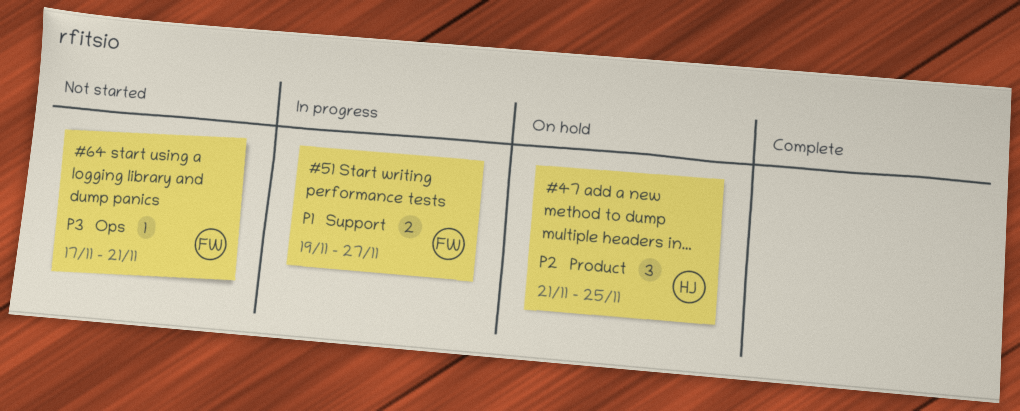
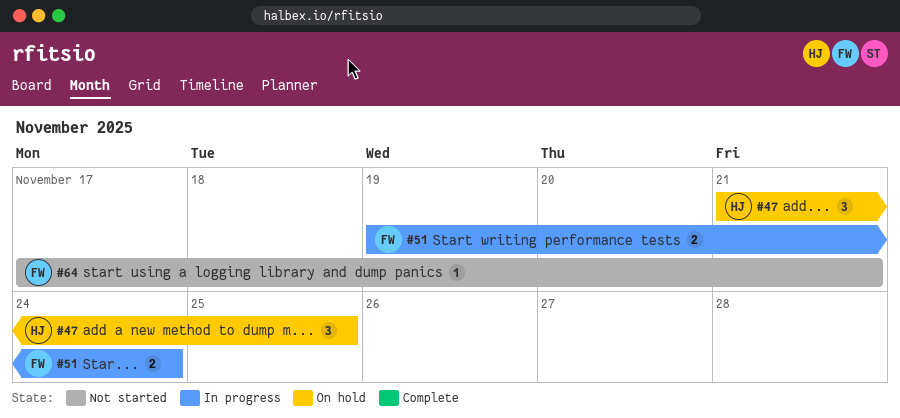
#51, due: Nov 27 -> Nov 24

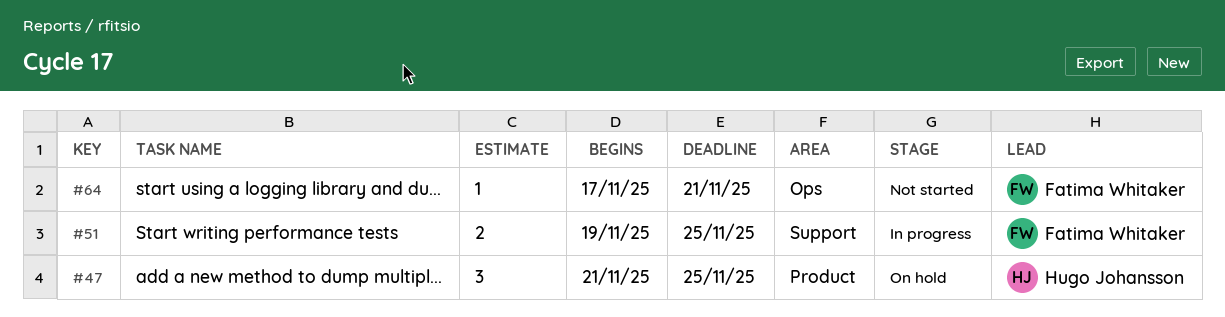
#51, due: Nov 24 -> Nov 25

